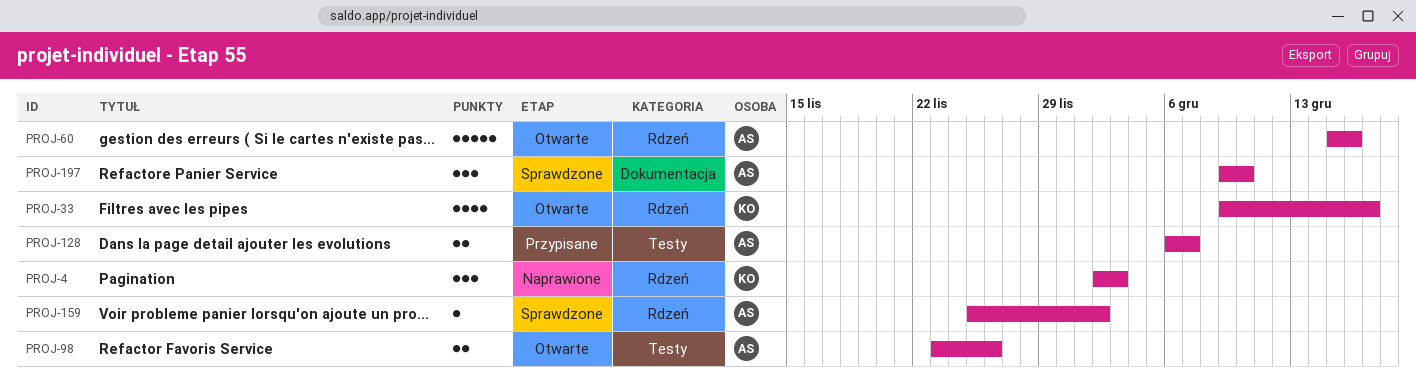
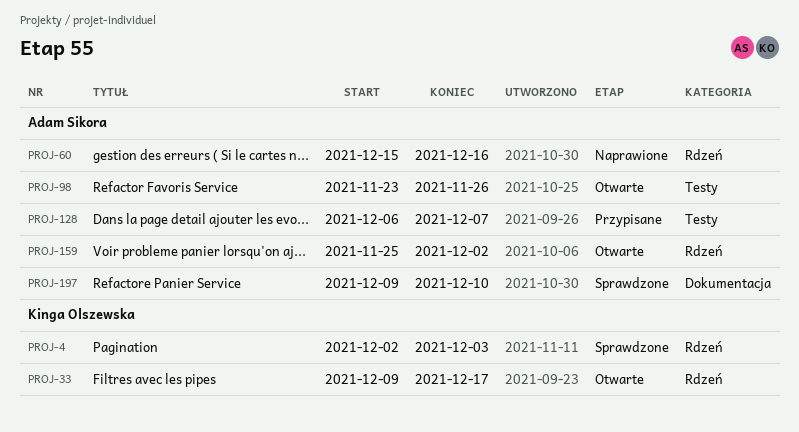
PROJ-4, status: Naprawione -> Sprawdzone
PROJ-60, status: Otwarte -> Naprawione
PROJ-159, status: Sprawdzone -> Otwarte

